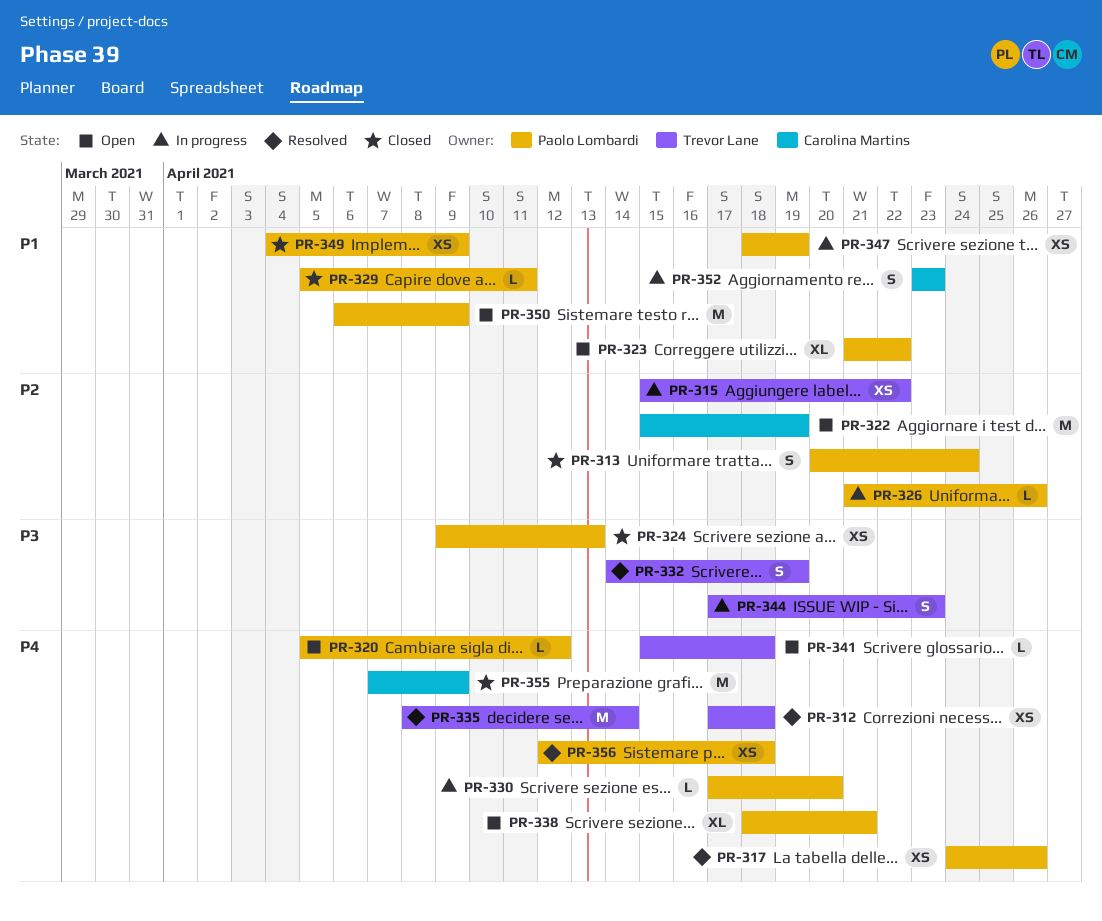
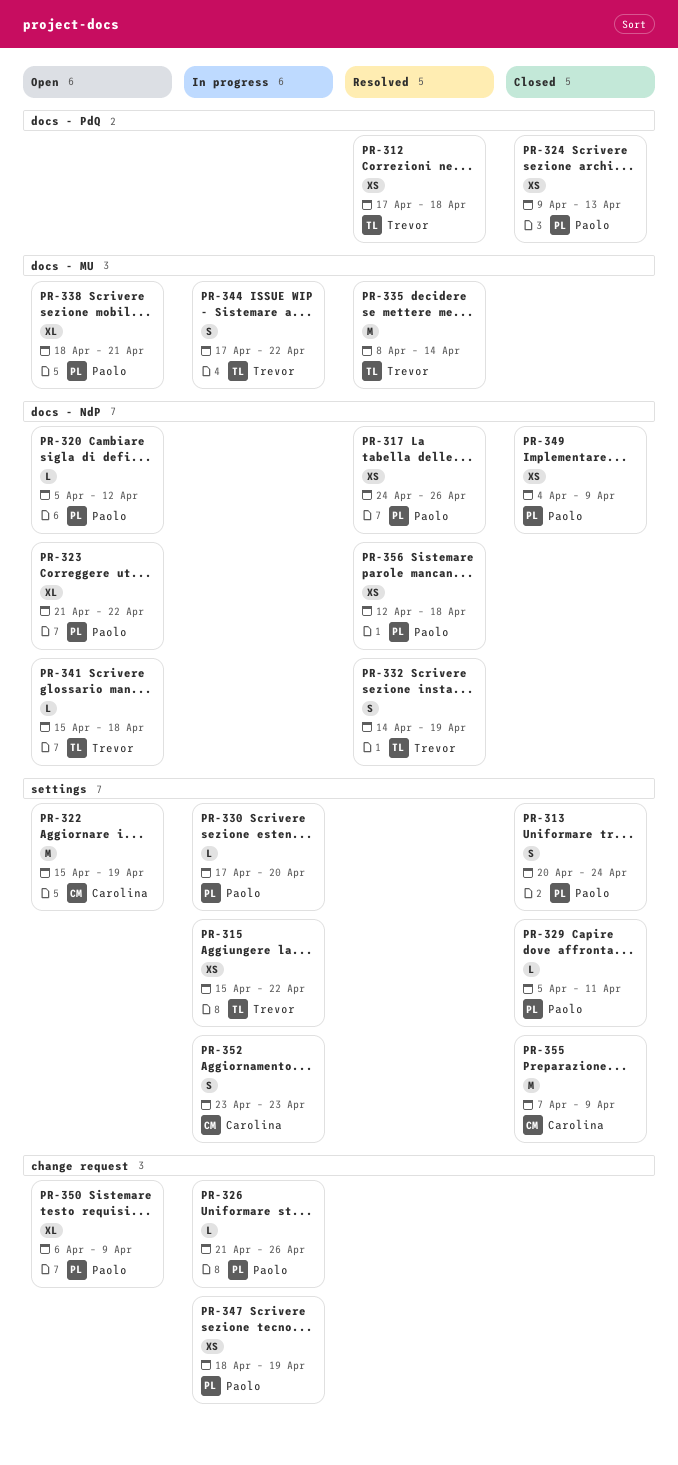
PR-344, due: Apr 23 -> Apr 22
PR-350, estimate: M -> XL

